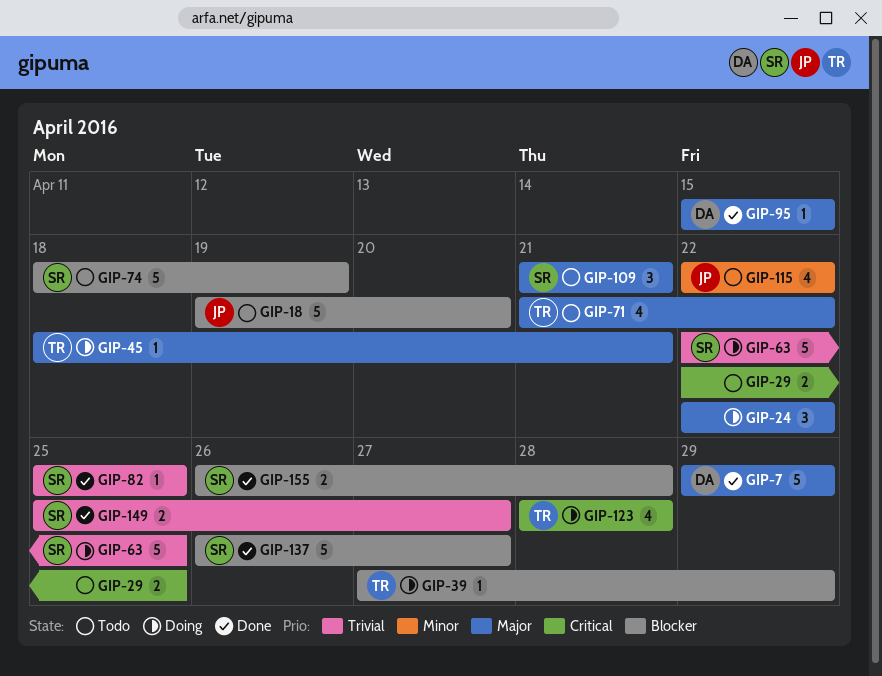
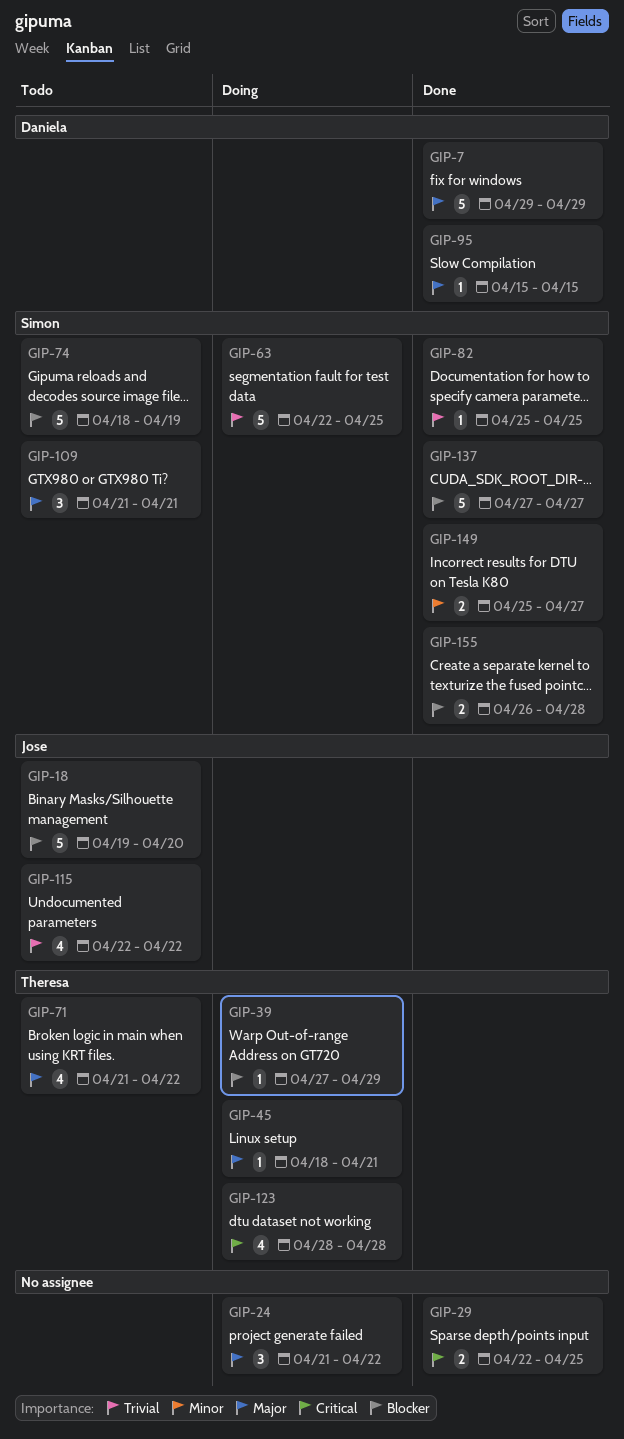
GIP-24, start: Apr 22 -> Apr 21
GIP-29, status: Todo -> Done
GIP-115, priority: Minor -> Trivial
GIP-137, start: Apr 26 -> Apr 27
GIP-149, priority: Trivial -> Minor

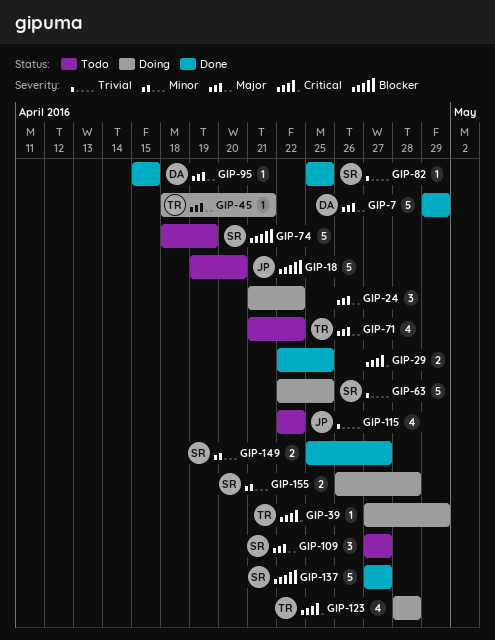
GIP-39, priority: Blocker -> Critical
GIP-109, start: Apr 21 -> Apr 27
GIP-109, due: Apr 21 -> Apr 27
GIP-155, status: Done -> Doing
GIP-155, priority: Blocker -> Minor

